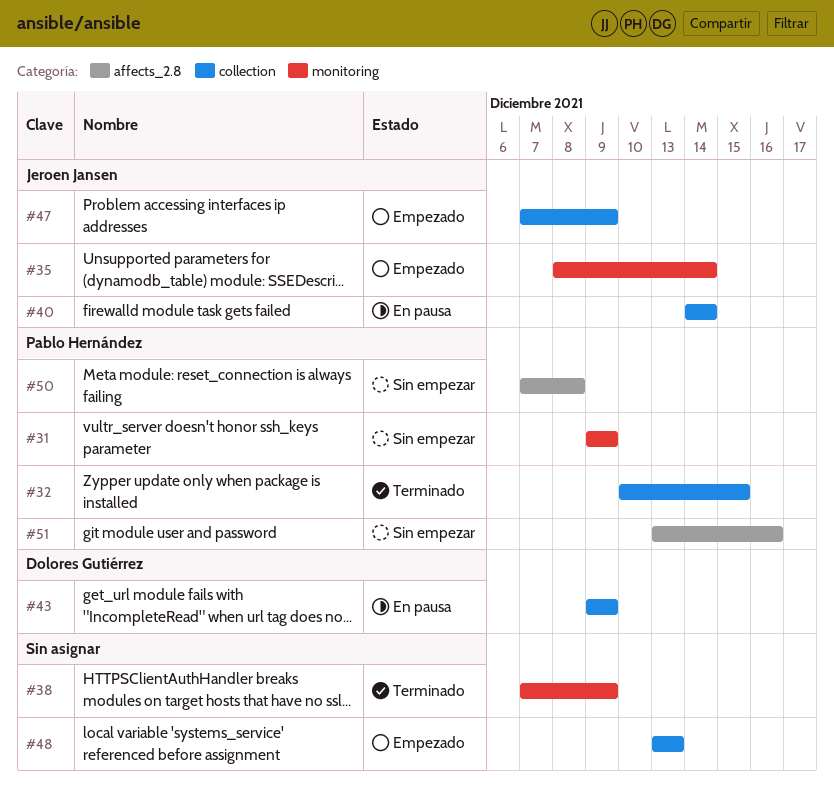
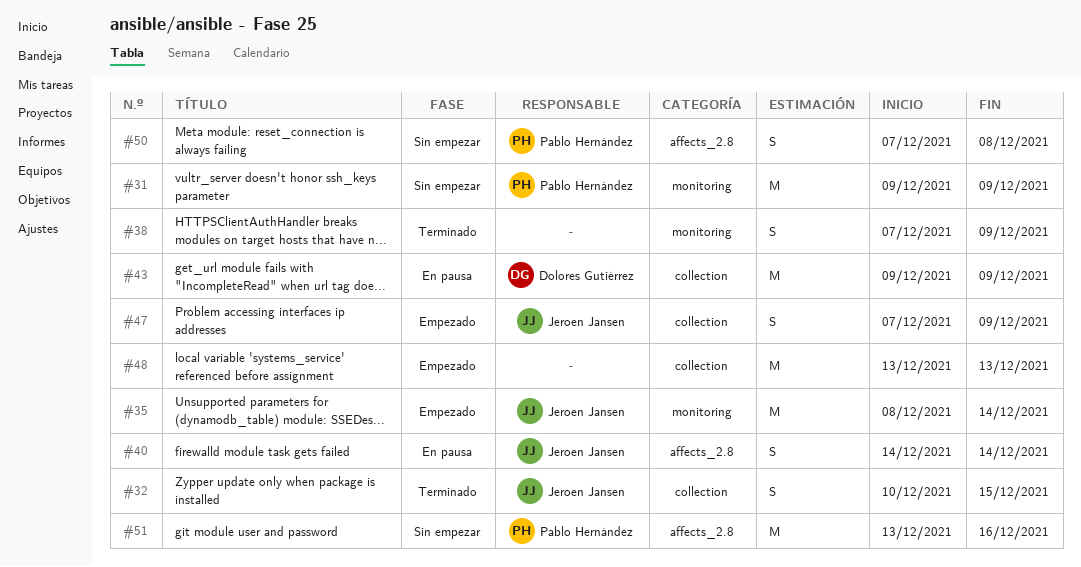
#32, owner: Pablo Hernández -> Jeroen Jansen
#40, label: collection -> affects_2.8

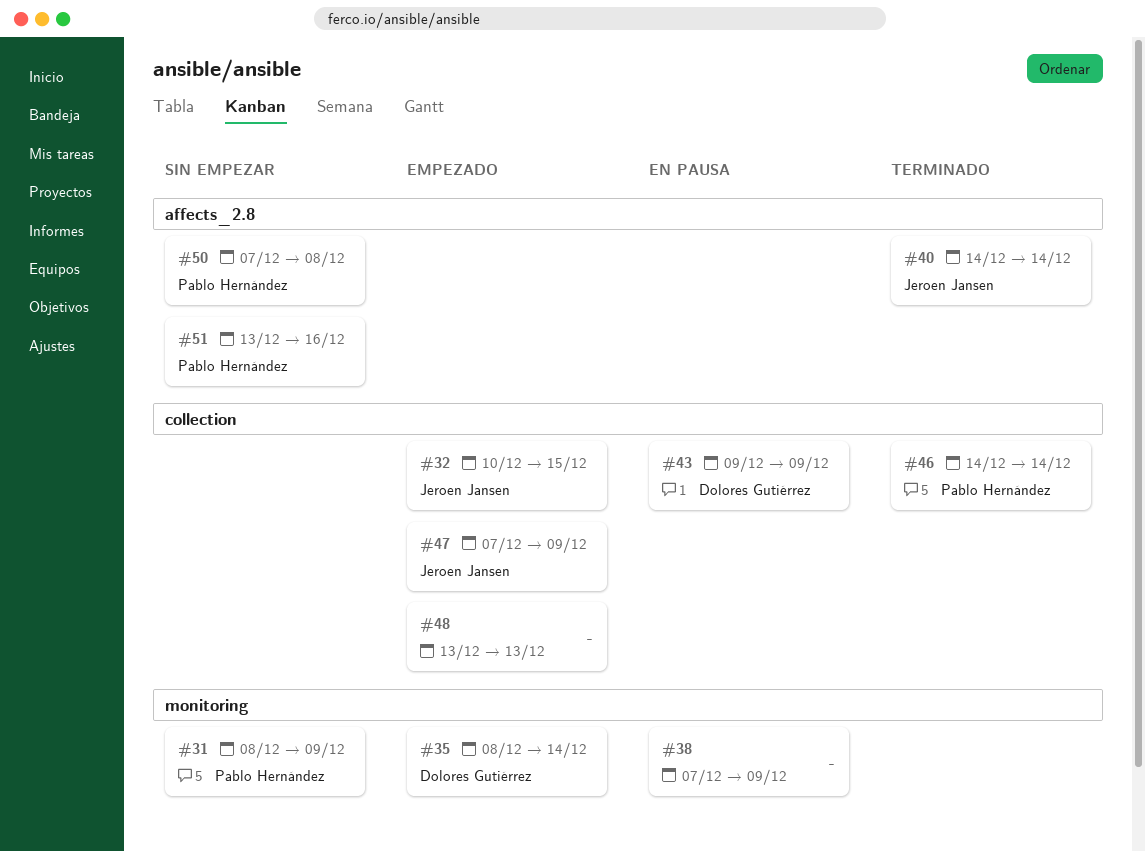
#31, start: Dec 9 -> Dec 8
#32, status: Terminado -> Empezado
#35, owner: Jeroen Jansen -> Dolores Gutiérrez
#38, status: Terminado -> En pausa
#40, status: En pausa -> Terminado
#46: none -> present

